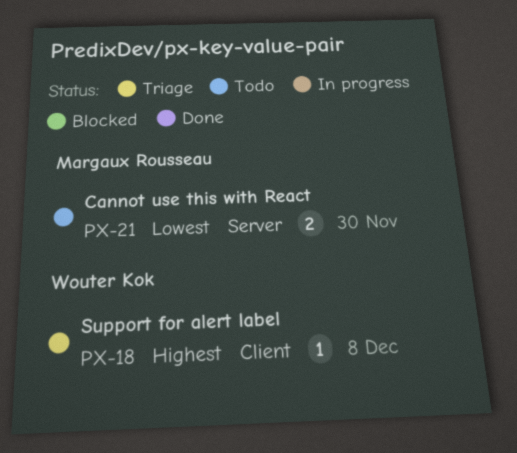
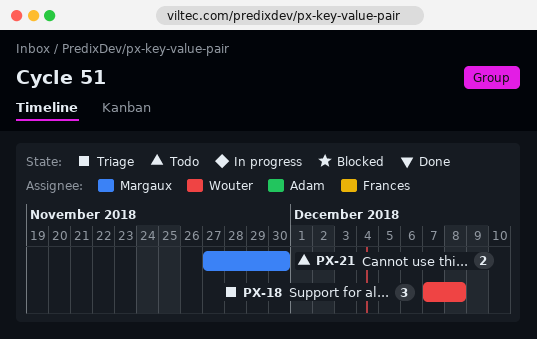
PX-18, estimate: 1 -> 3

